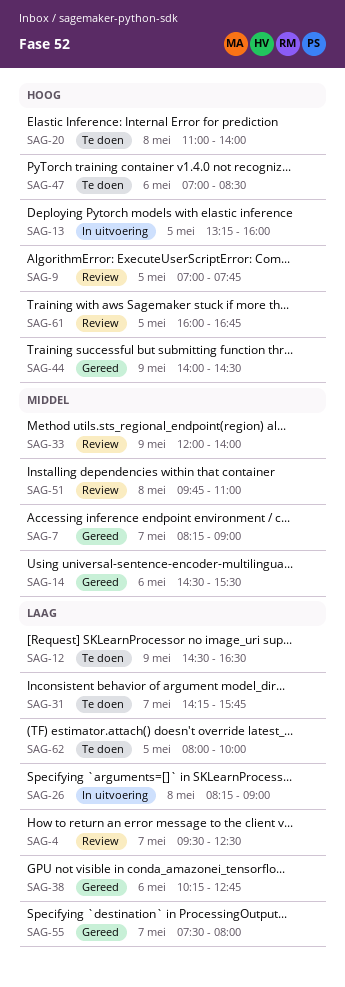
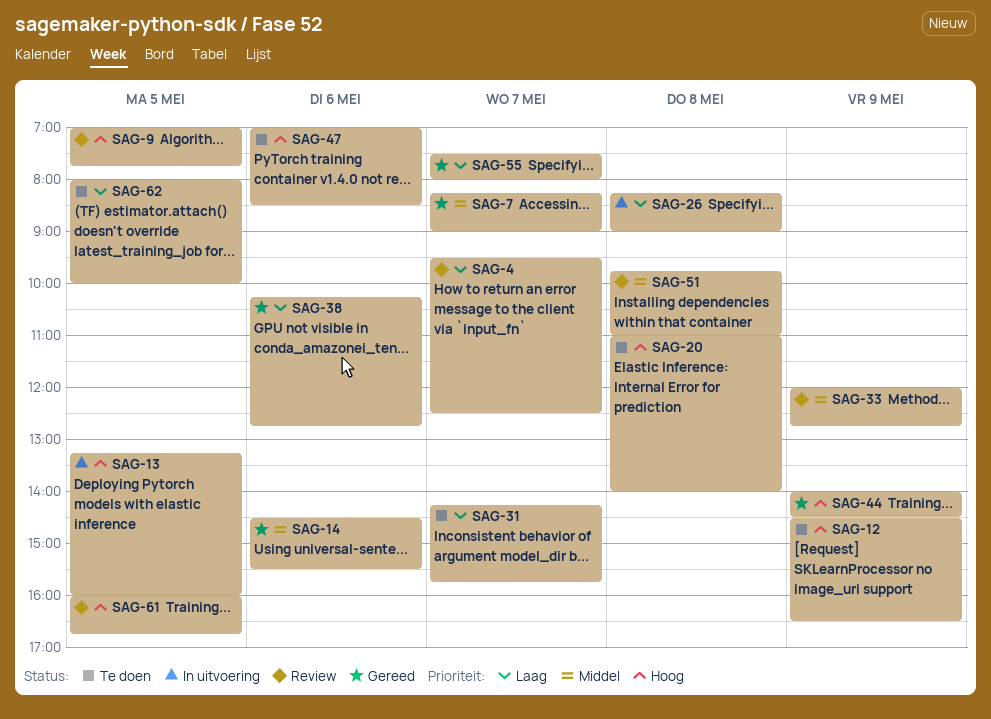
SAG-12, priority: Laag -> Hoog
SAG-33, ends: 14:00 -> 12:45

